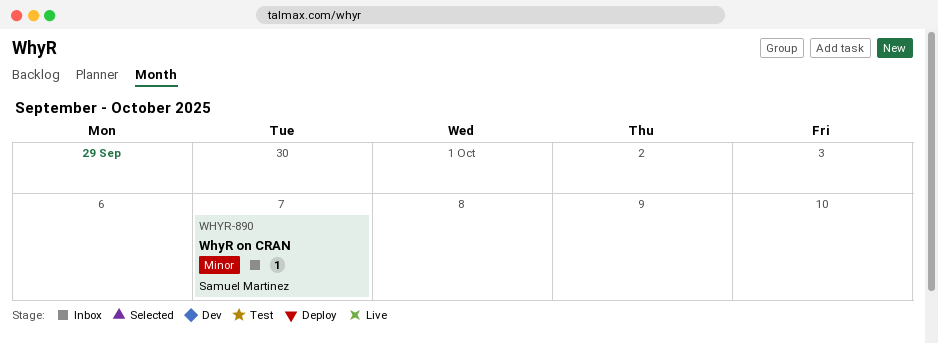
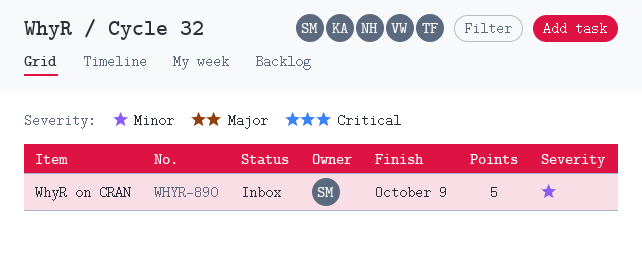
WHYR-890, estimate: 1 -> 5
WHYR-890, due: Oct 7 -> Oct 9

